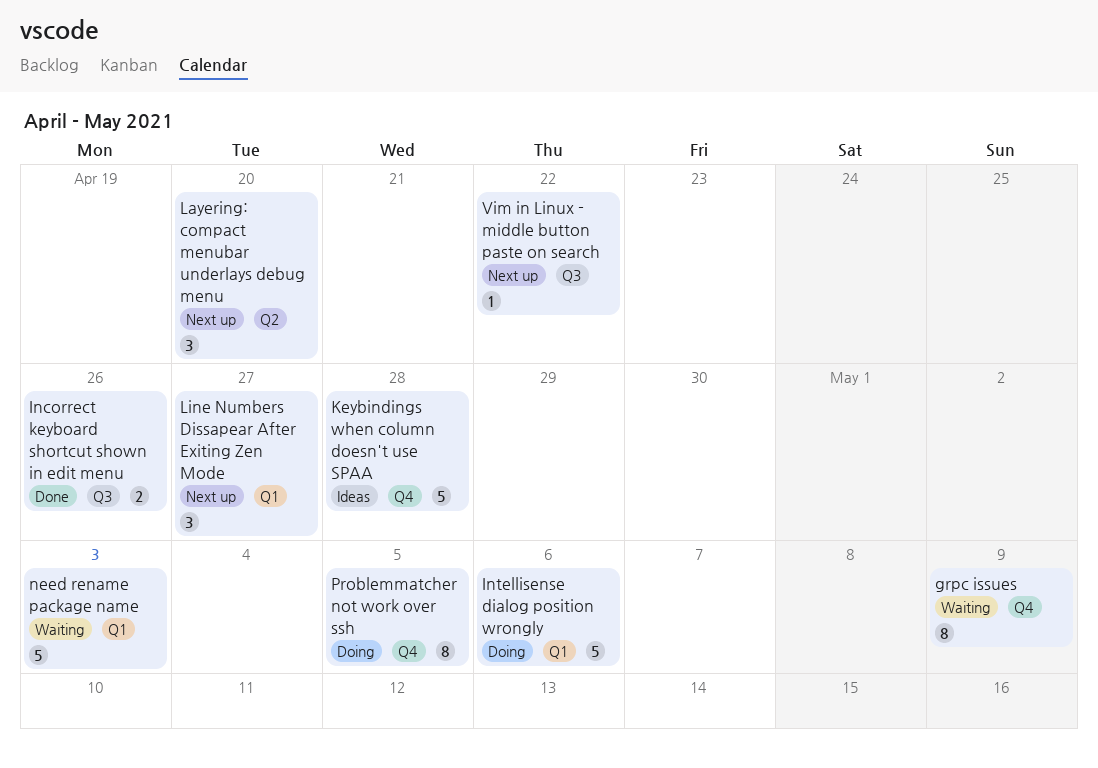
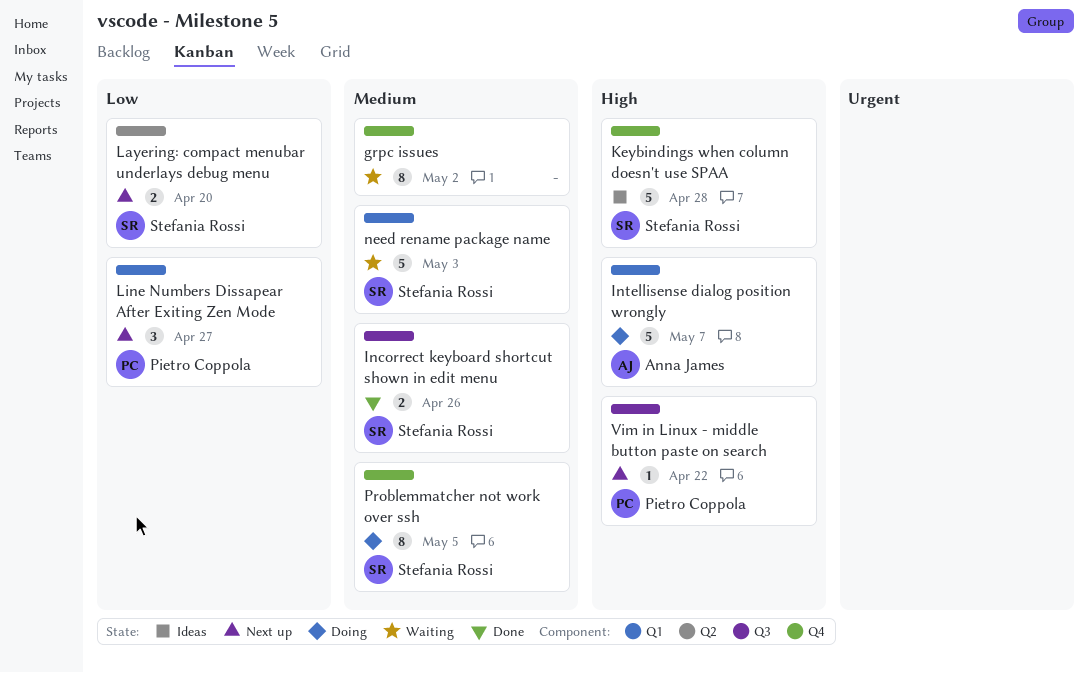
grpc issues, due: May 9 -> May 2
Intellisense dialog position wrongly, due: May 6 -> May 7
Layering: compact menubar underlays debug menu, estimate: 3 -> 2

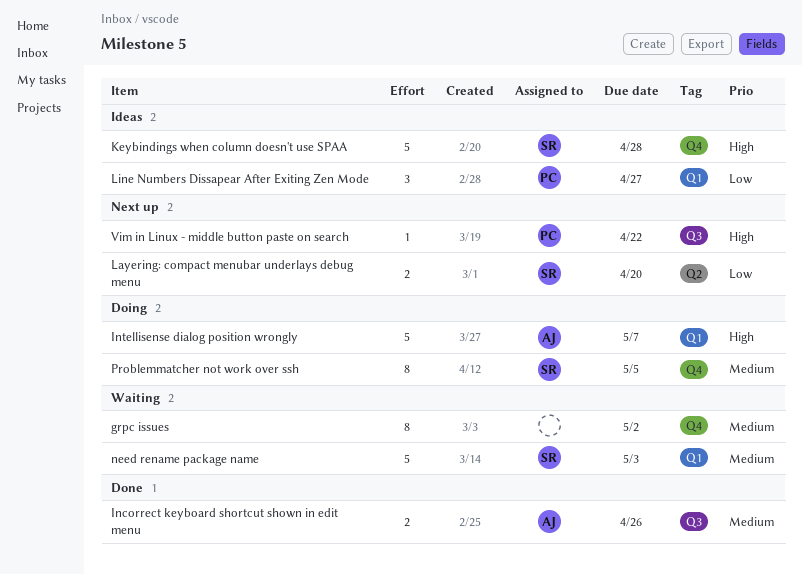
Incorrect keyboard shortcut shown in edit menu, owner: Stefania Rossi -> Anna James
Line Numbers Dissapear After Exiting Zen Mode, status: Next up -> Ideas

